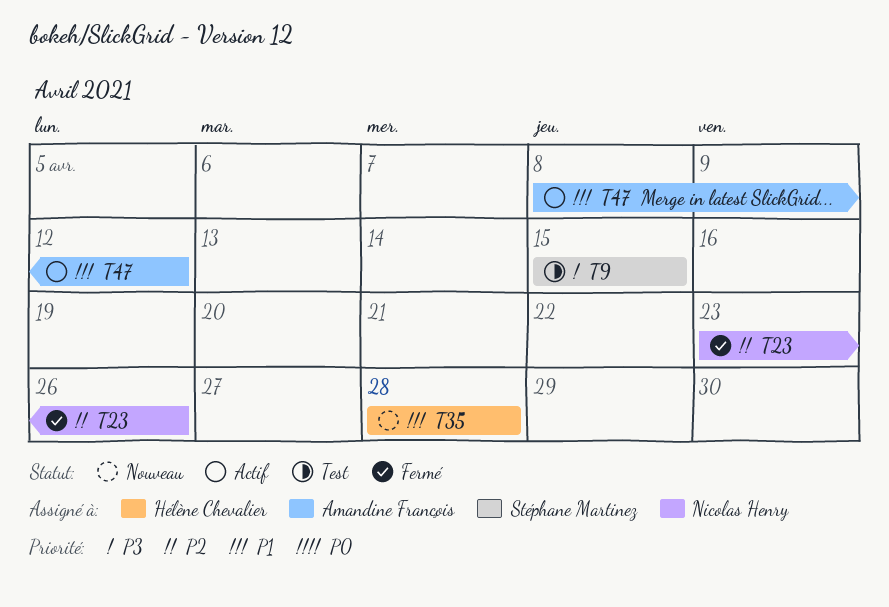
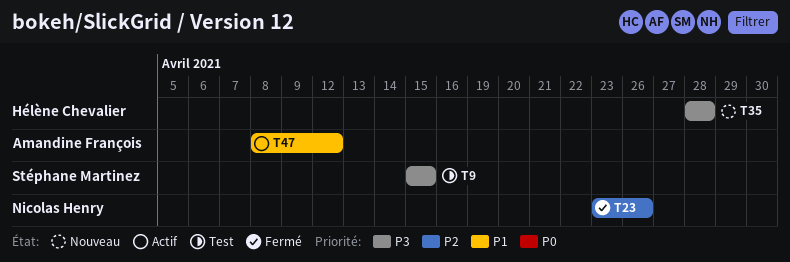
T35, priority: P1 -> P3

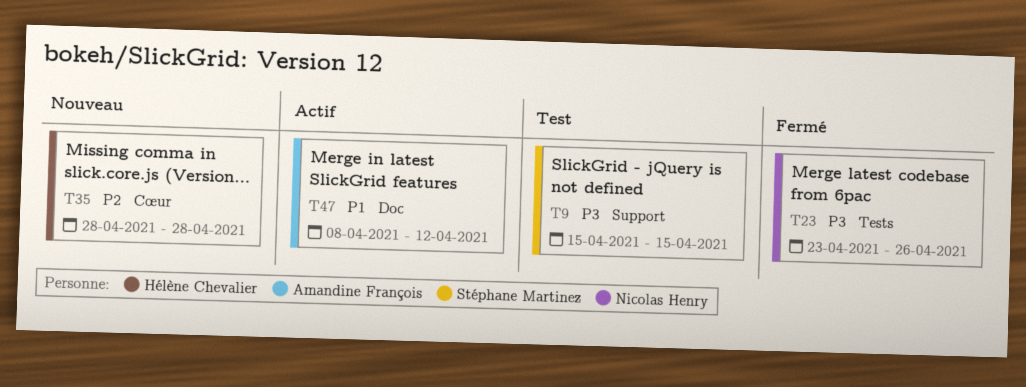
T23, priority: P2 -> P3
T35, priority: P3 -> P2

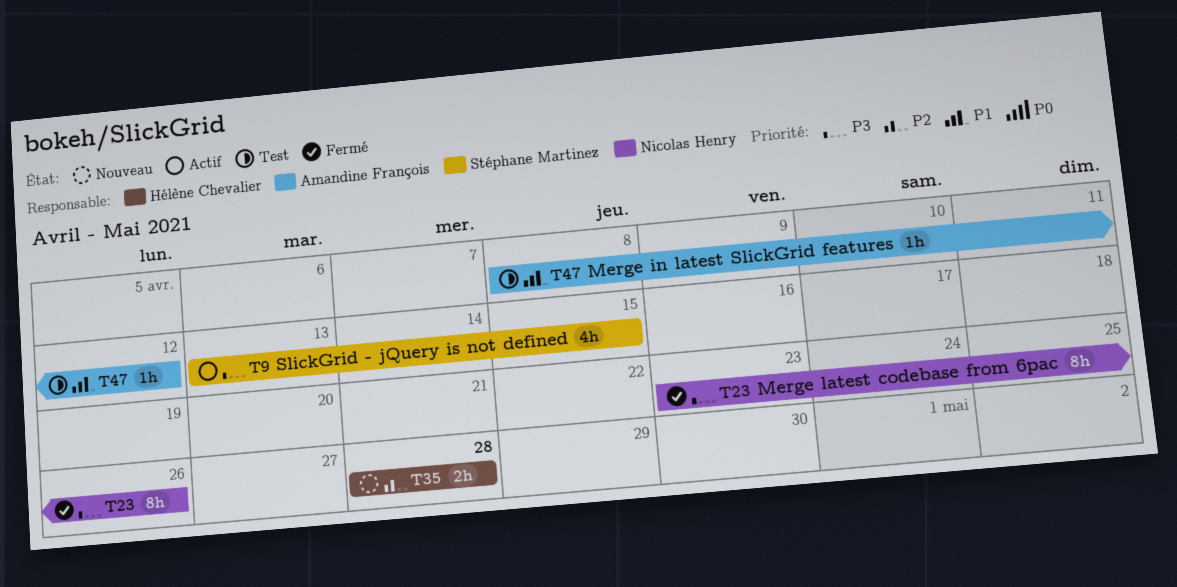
T9, status: Test -> Actif
T9, start: Apr 15 -> Apr 13
T47, status: Actif -> Test

